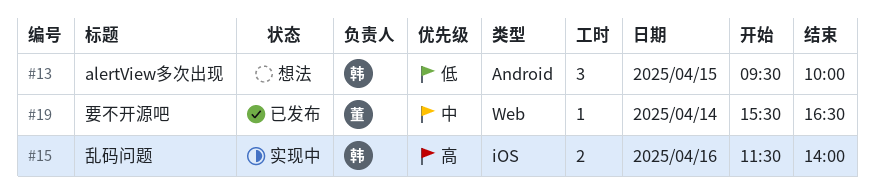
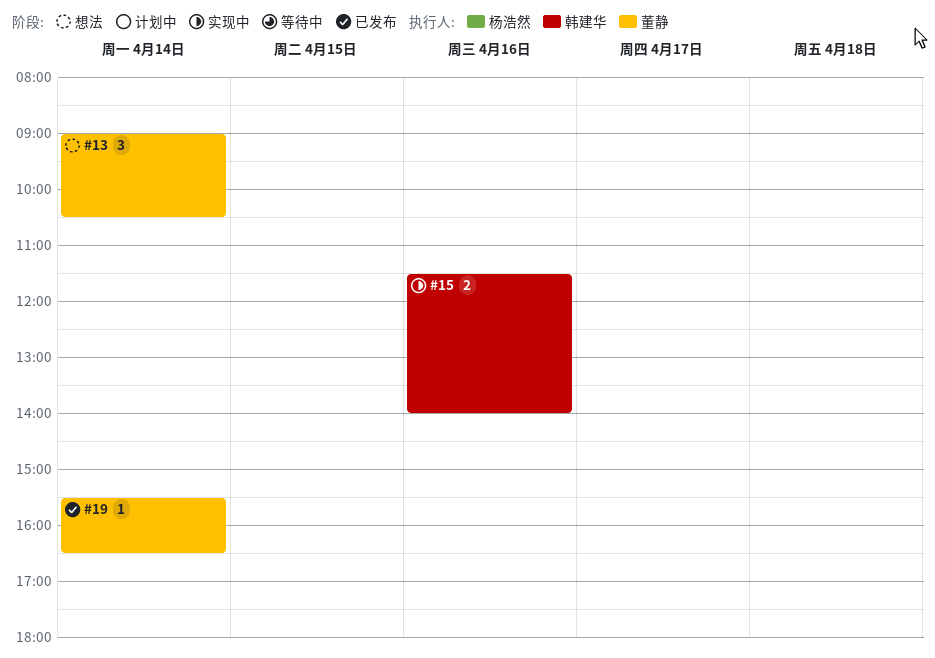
#13, owner: 韩建华 -> 董静
#13, day: Apr 15 -> Apr 14
#13, begins: 09:30 -> 09:00
#13, ends: 10:00 -> 10:30

